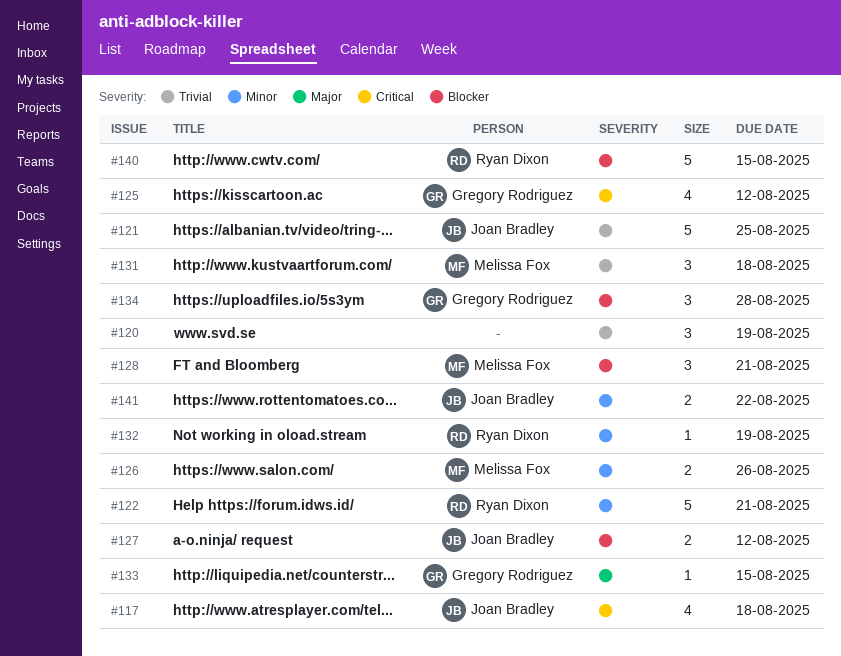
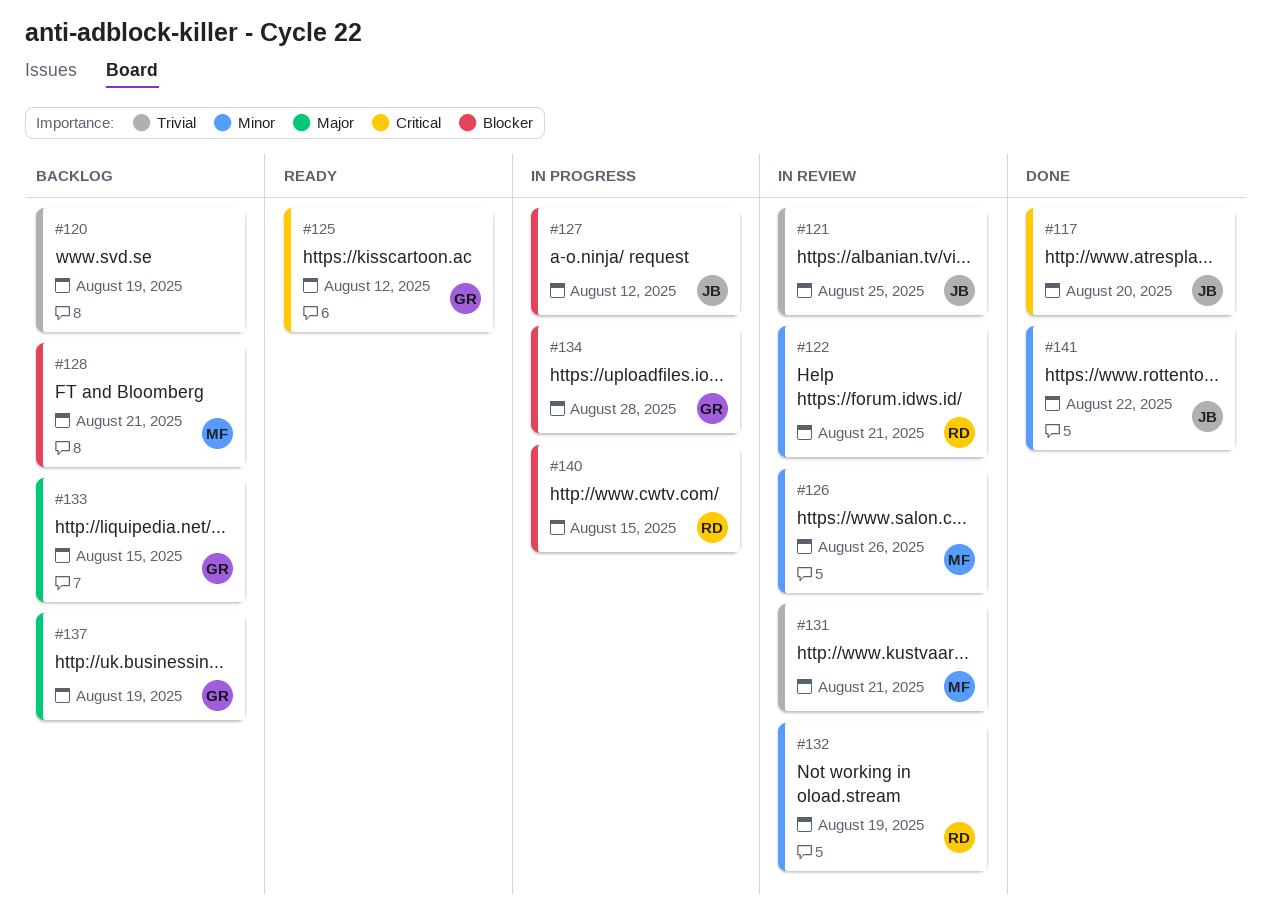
#117, due: Aug 18 -> Aug 20
#131, due: Aug 18 -> Aug 21
#137: none -> present

